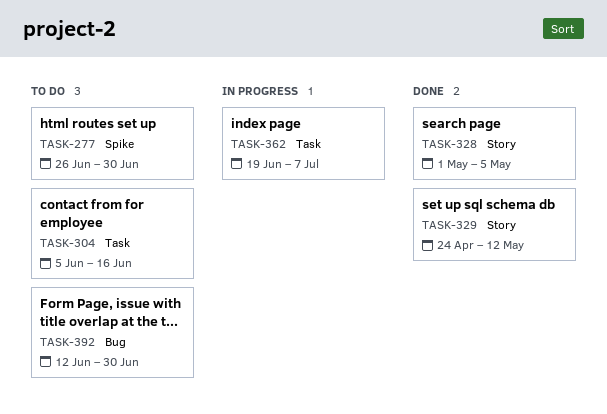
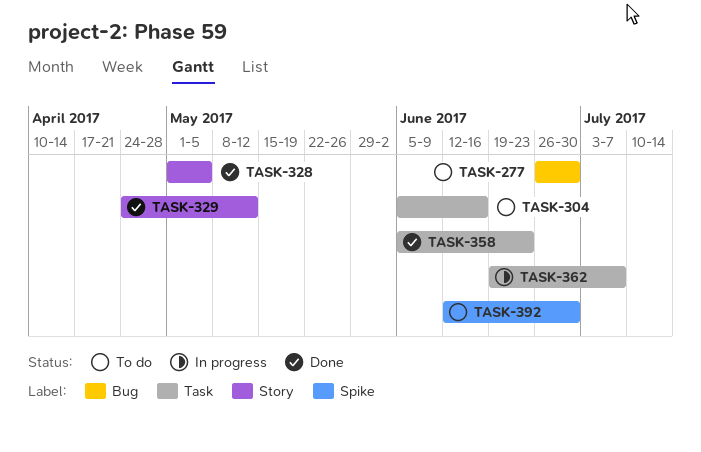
TASK-277, label: Spike -> Bug
TASK-358: none -> present
TASK-392, label: Bug -> Spike

